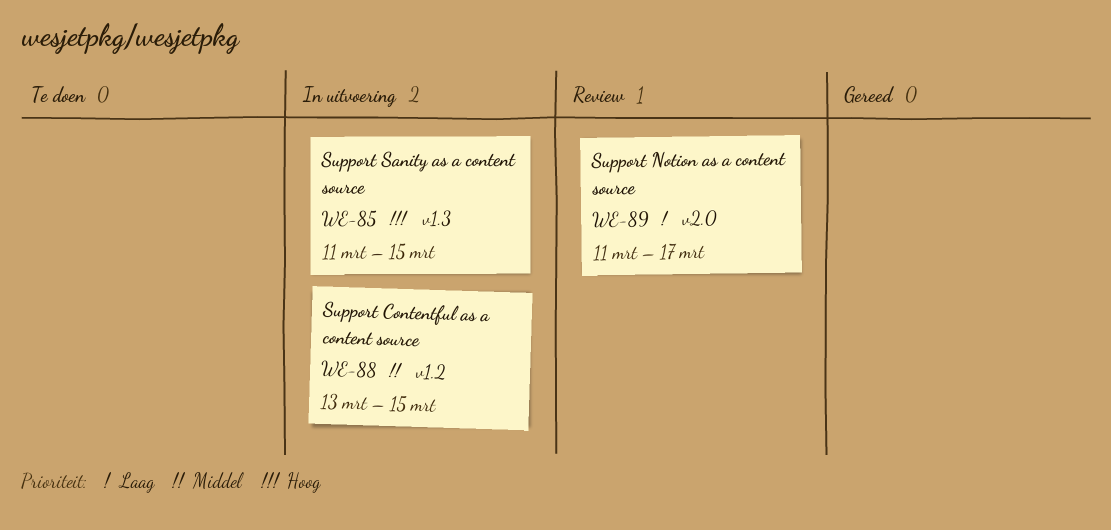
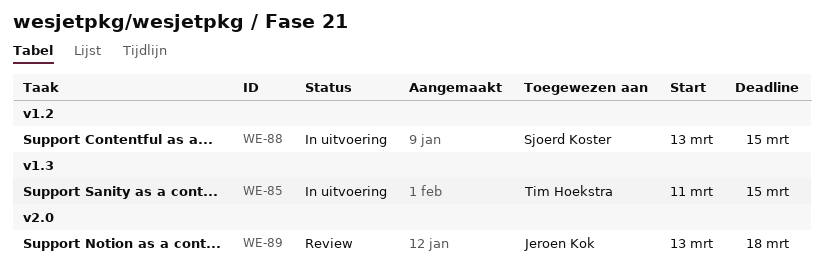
WE-89, start: Mar 11 -> Mar 13
WE-89, due: Mar 17 -> Mar 18

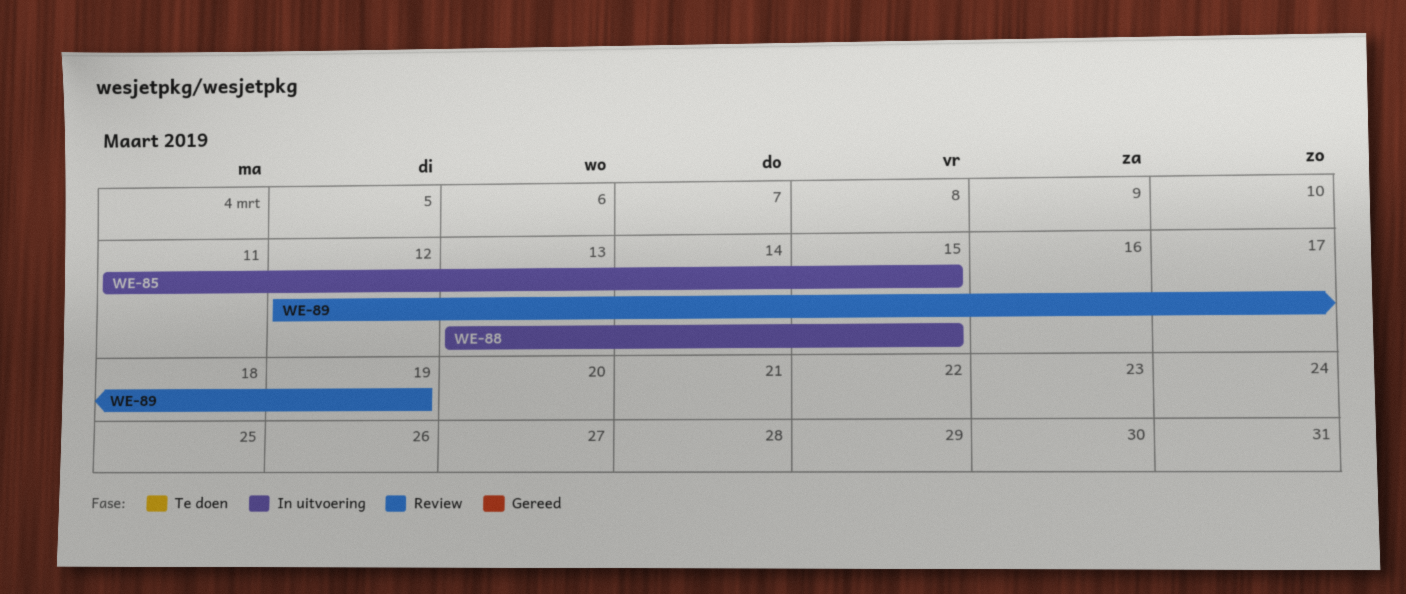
WE-89, start: Mar 13 -> Mar 12
WE-89, due: Mar 18 -> Mar 19

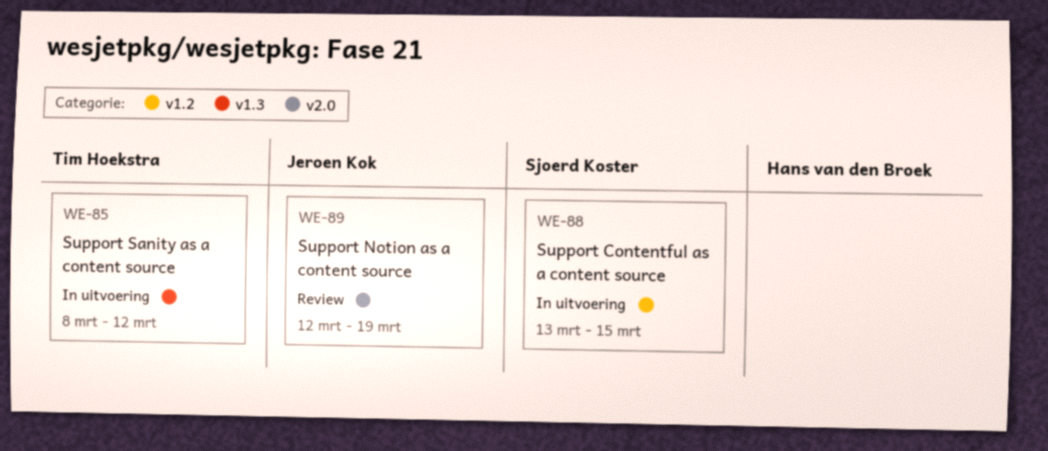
WE-85, start: Mar 11 -> Mar 8
WE-85, due: Mar 15 -> Mar 12

